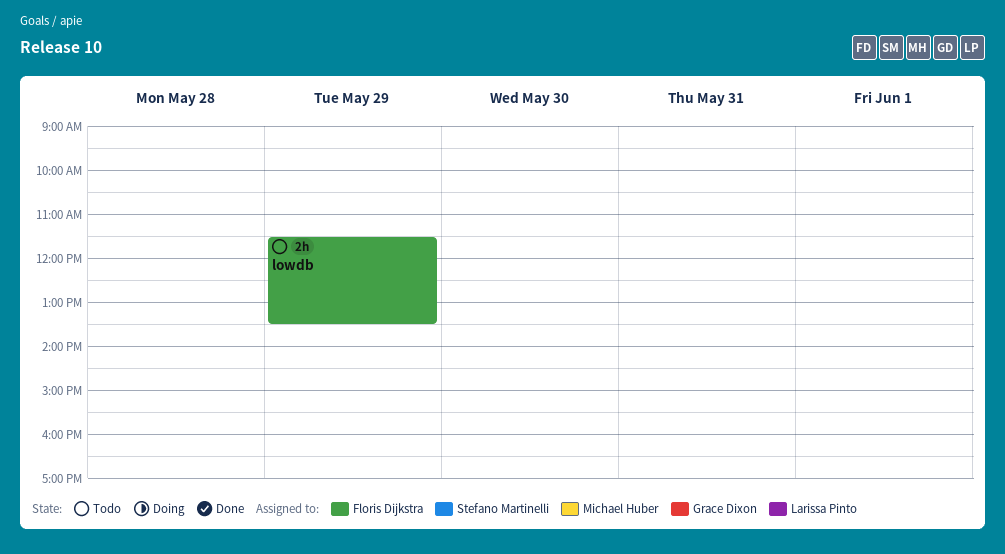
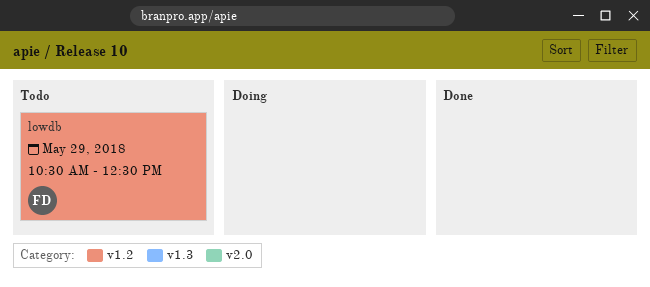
lowdb, begins: 11:30 -> 10:30
lowdb, ends: 13:30 -> 12:30

